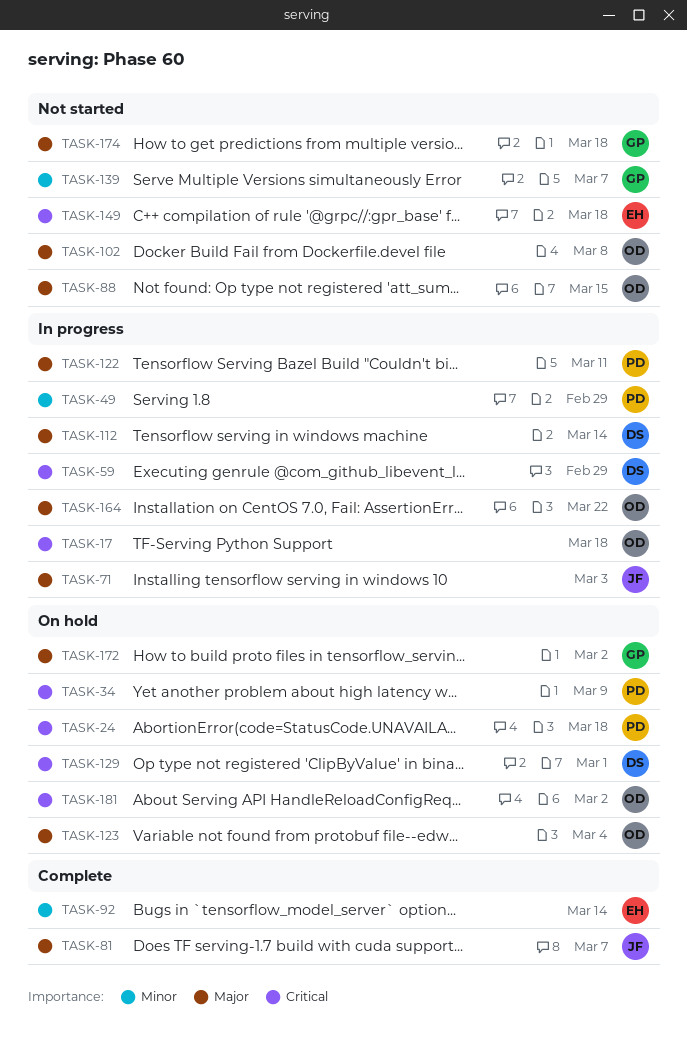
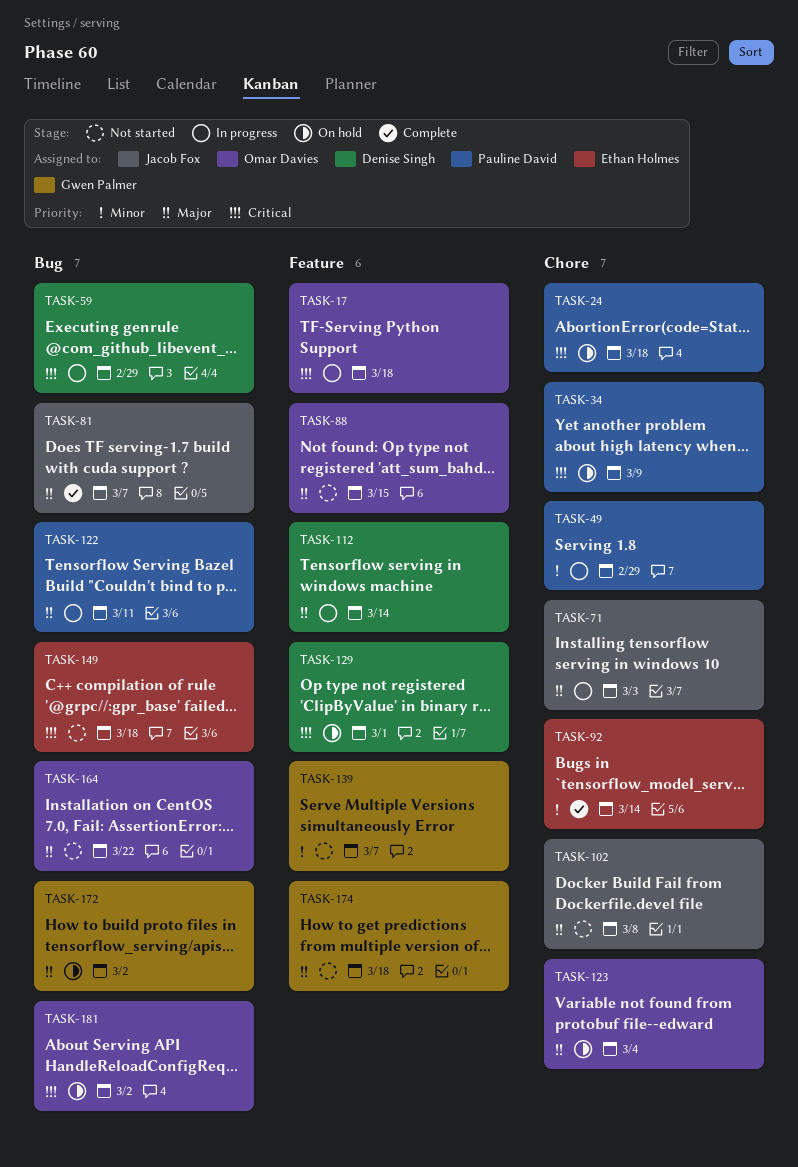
TASK-102, owner: Omar Davies -> Jacob Fox
TASK-164, status: In progress -> Not started

